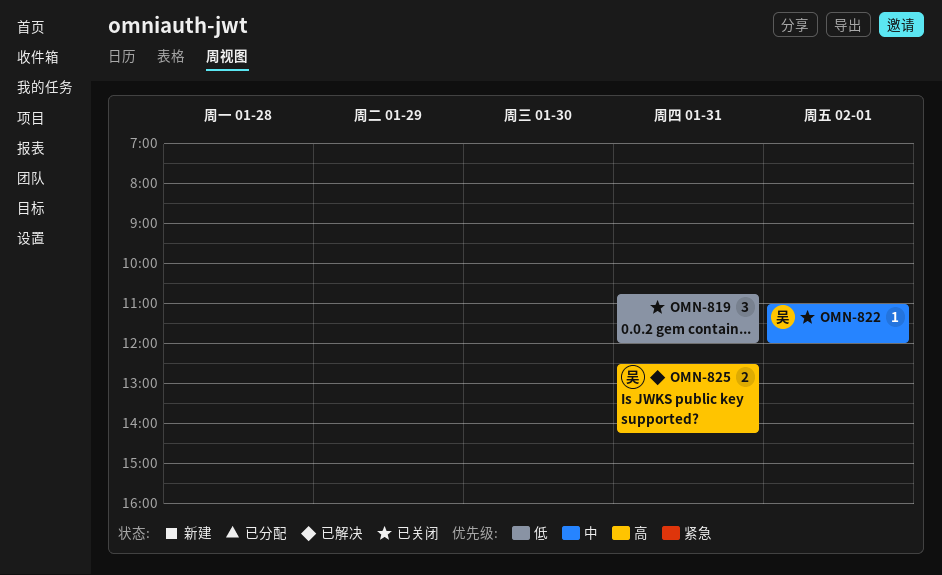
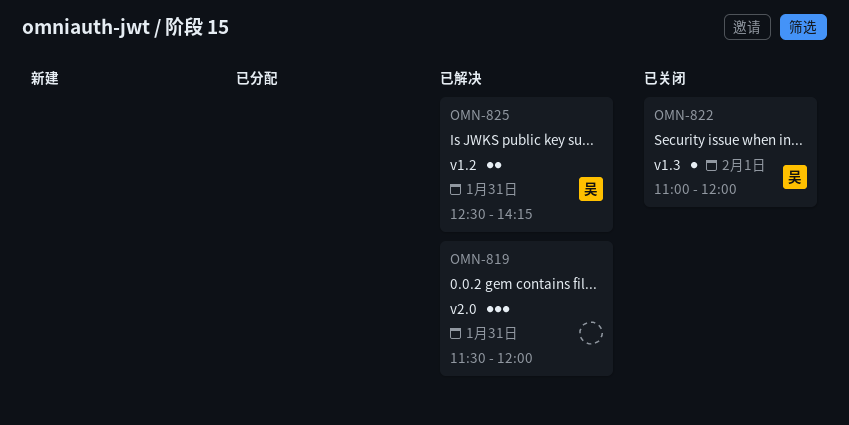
OMN-819, status: 已关闭 -> 已解决
OMN-819, begins: 10:45 -> 11:30

